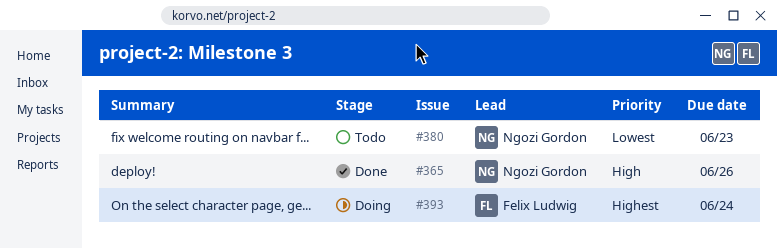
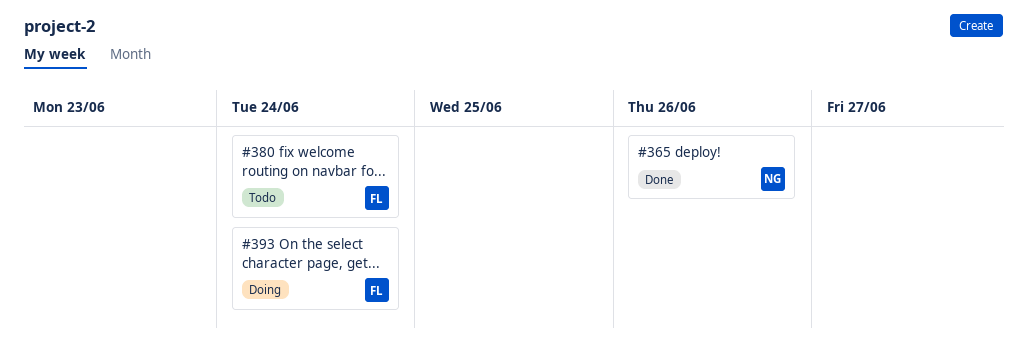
#380, owner: Ngozi Gordon -> Felix Ludwig
#380, due: Jun 23 -> Jun 24

